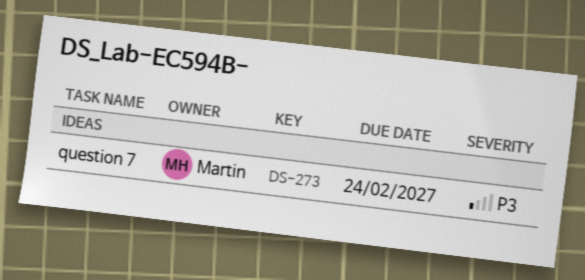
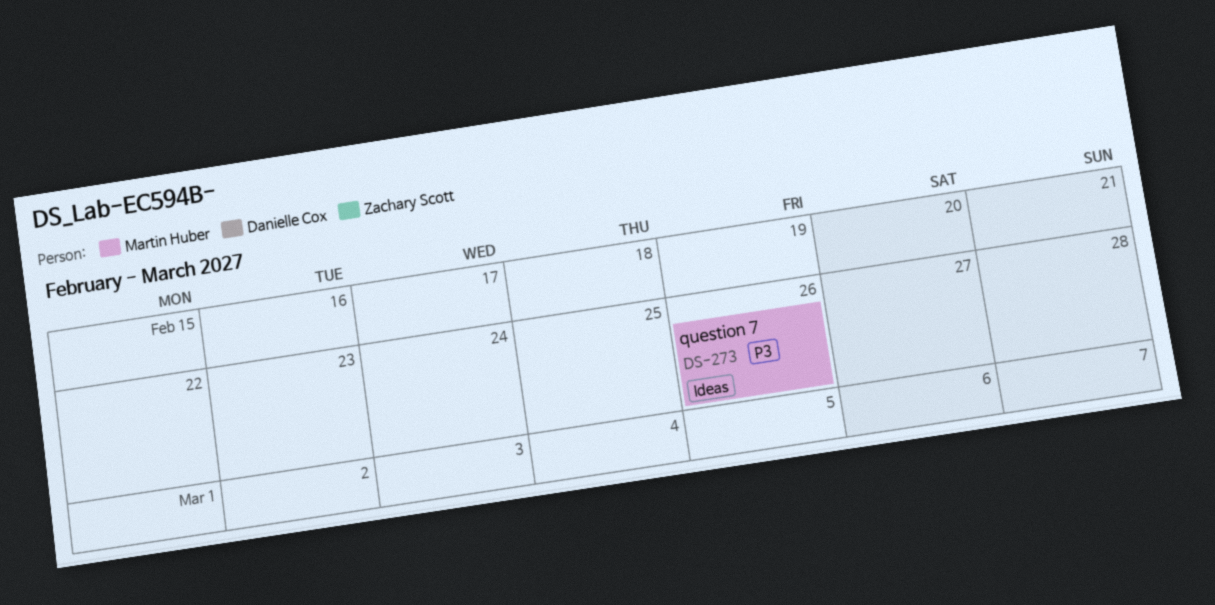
DS-273, due: Feb 24 -> Feb 26

